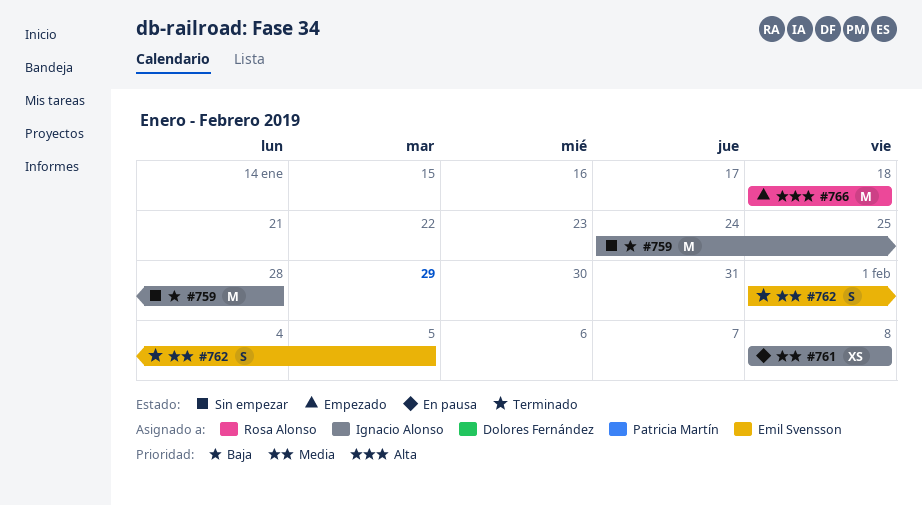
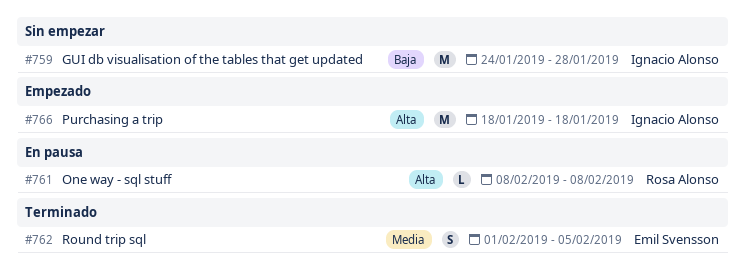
#761, owner: Ignacio Alonso -> Rosa Alonso
#761, priority: Media -> Alta
#761, estimate: XS -> L
#766, owner: Rosa Alonso -> Ignacio Alonso

